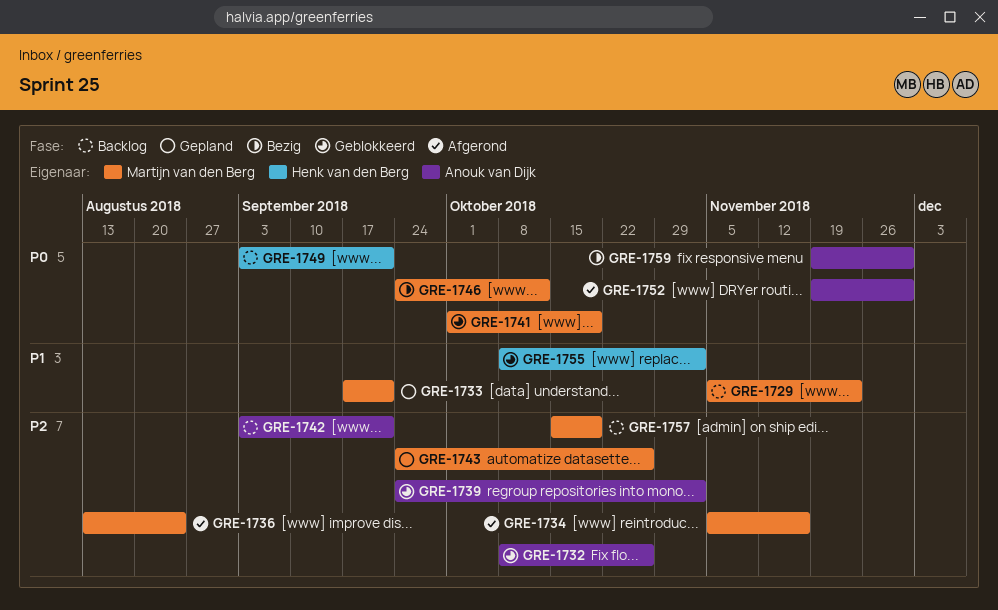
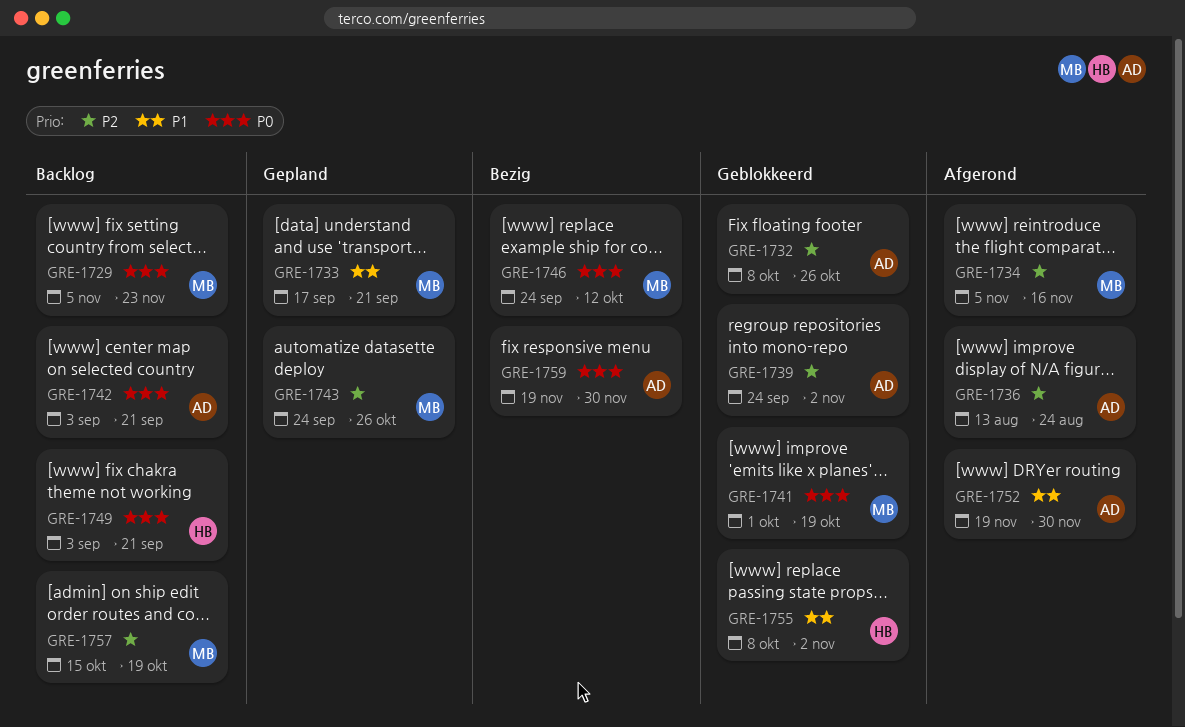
GRE-1729, priority: P1 -> P0
GRE-1736, owner: Martijn van den Berg -> Anouk van Dijk
GRE-1742, priority: P2 -> P0
GRE-1752, priority: P0 -> P1

